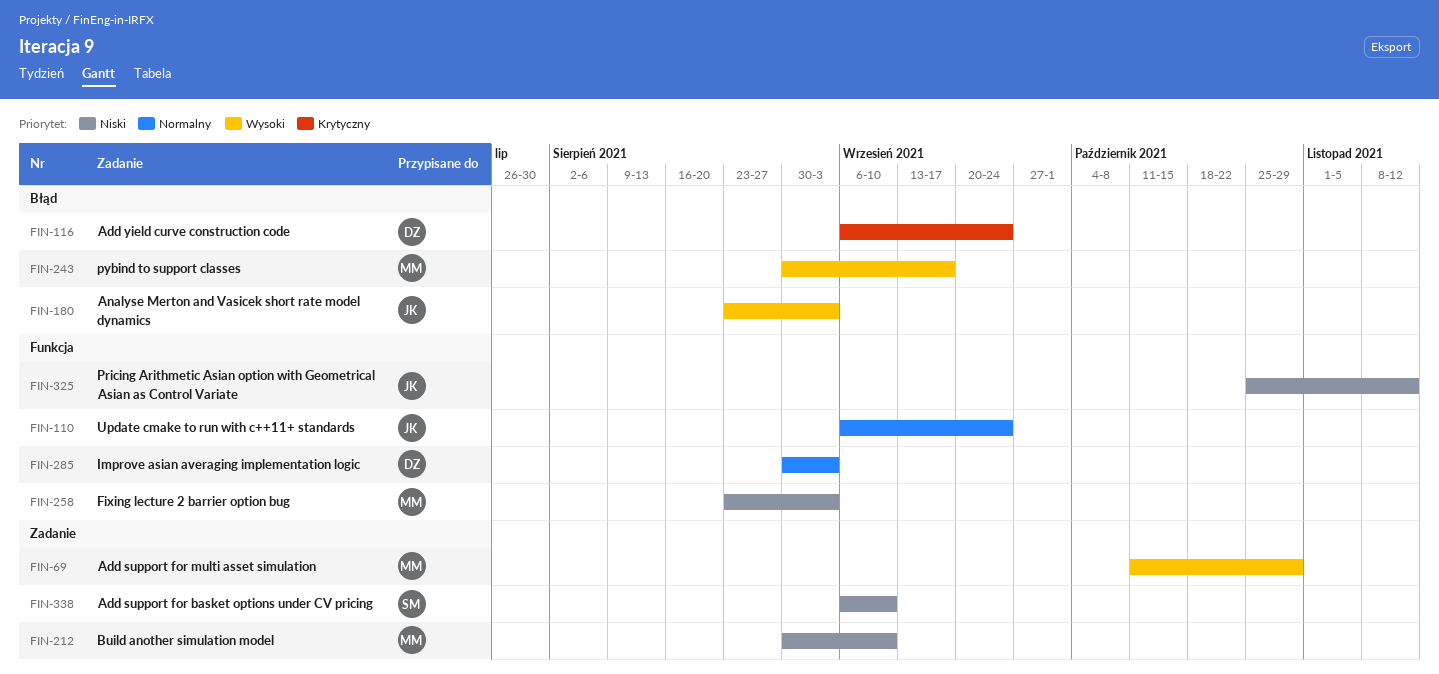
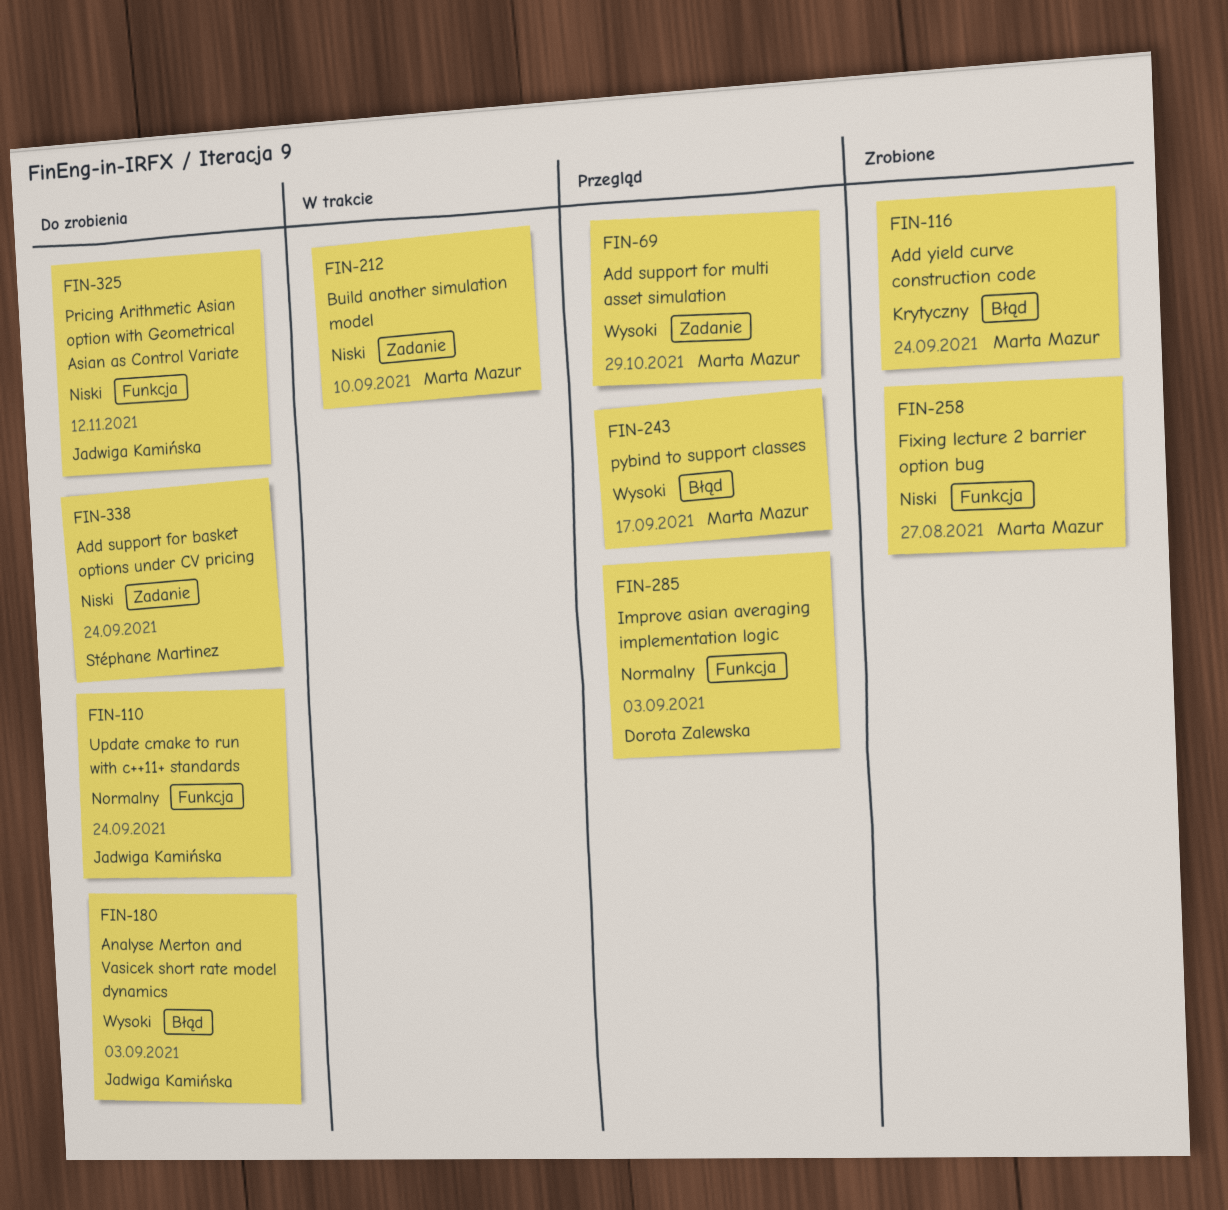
FIN-116, owner: Dorota Zalewska -> Marta Mazur
FIN-258, due: Sep 3 -> Aug 27
FIN-338, due: Sep 10 -> Sep 24

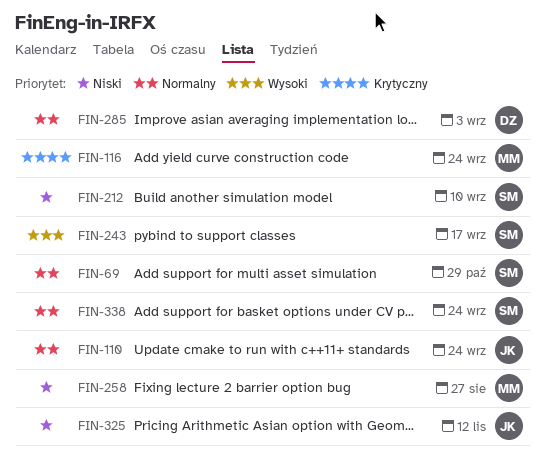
FIN-69, owner: Marta Mazur -> Stéphane Martinez
FIN-69, priority: Wysoki -> Normalny
FIN-180: present -> none
FIN-212, owner: Marta Mazur -> Stéphane Martinez
FIN-243, owner: Marta Mazur -> Stéphane Martinez
FIN-338, priority: Niski -> Normalny

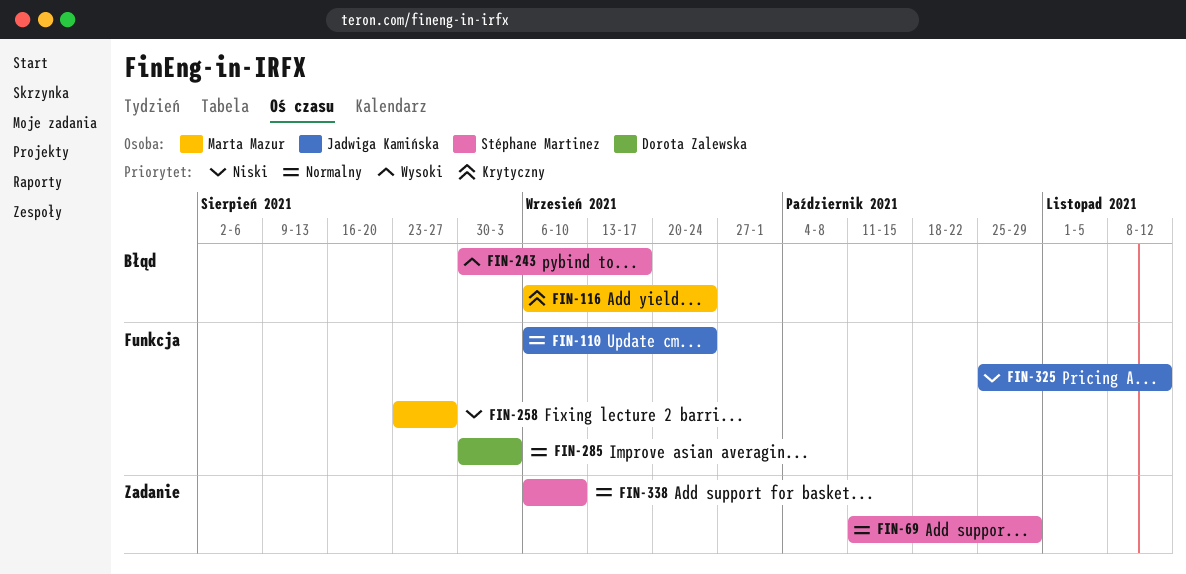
FIN-212: present -> none
FIN-338, due: Sep 24 -> Sep 10

